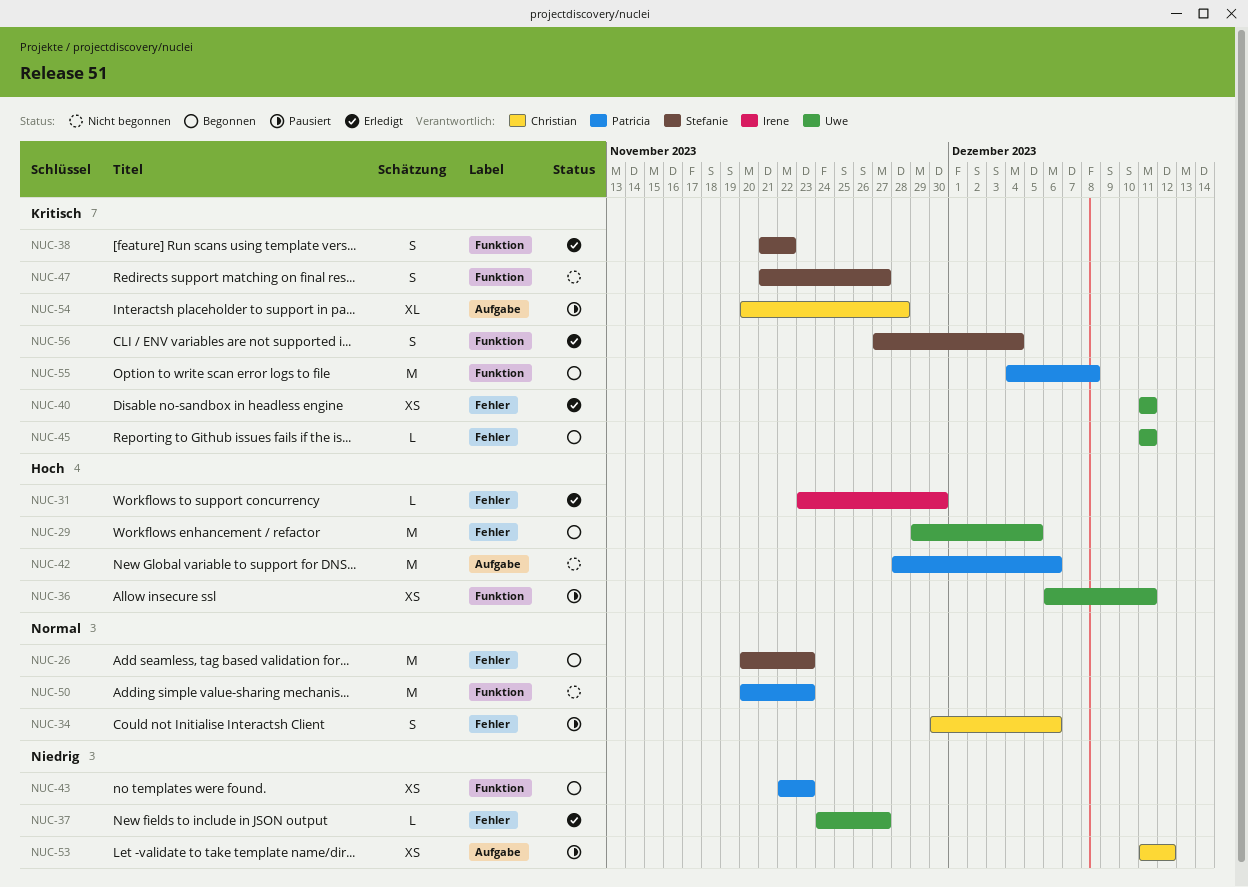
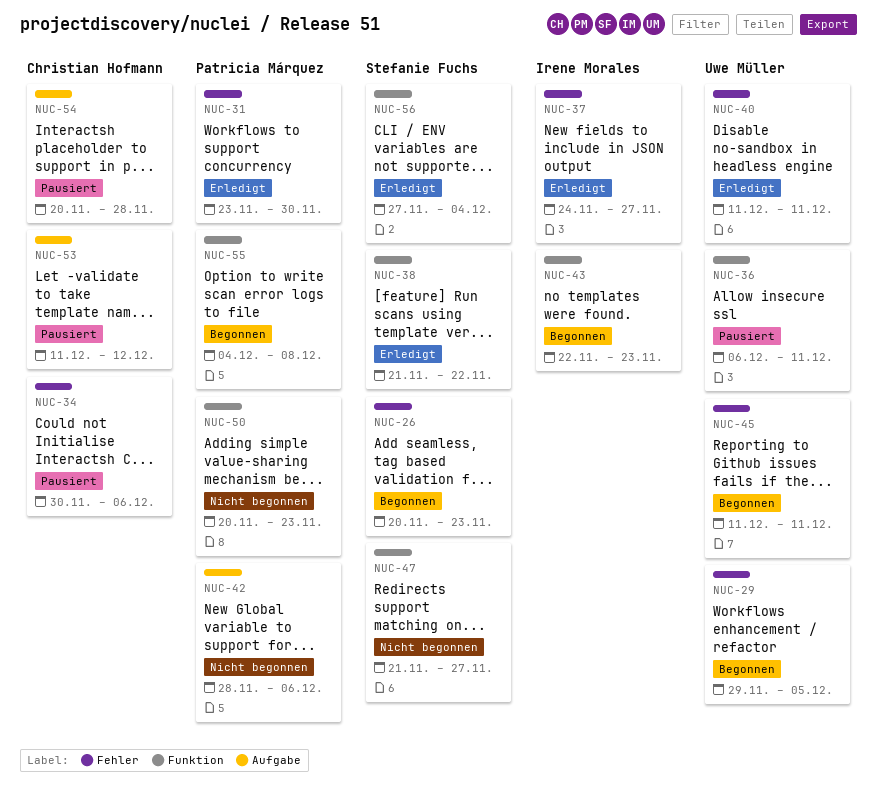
NUC-31, owner: Irene Morales -> Patricia Márquez
NUC-37, owner: Uwe Müller -> Irene Morales
NUC-43, owner: Patricia Márquez -> Irene Morales

